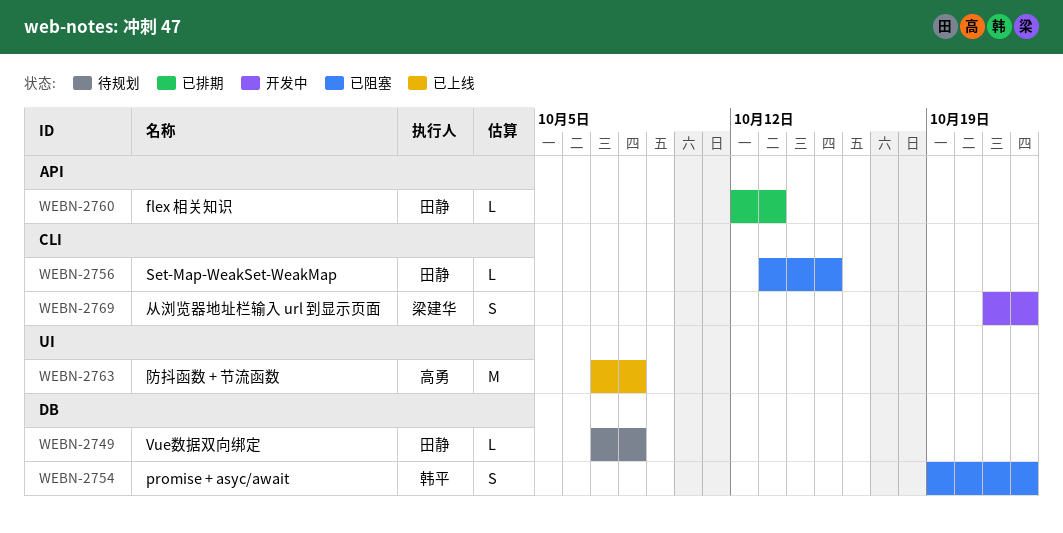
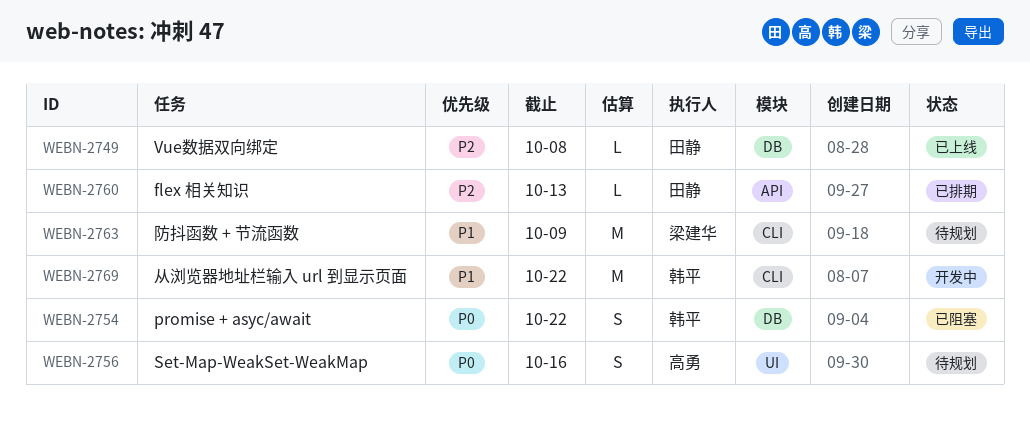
WEBN-2749, status: 待规划 -> 已上线
WEBN-2756, status: 已阻塞 -> 待规划
WEBN-2756, owner: 田静 -> 高勇
WEBN-2756, label: CLI -> UI
WEBN-2756, estimate: L -> S
WEBN-2756, due: Oct 15 -> Oct 16
WEBN-2763, status: 已上线 -> 待规划
WEBN-2763, owner: 高勇 -> 梁建华
WEBN-2763, label: UI -> CLI
WEBN-2763, due: Oct 8 -> Oct 9
WEBN-2769, owner: 梁建华 -> 韩平
WEBN-2769, estimate: S -> M

